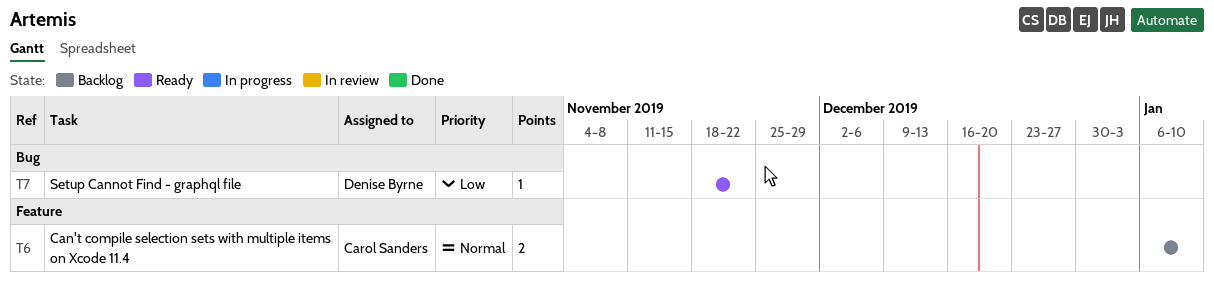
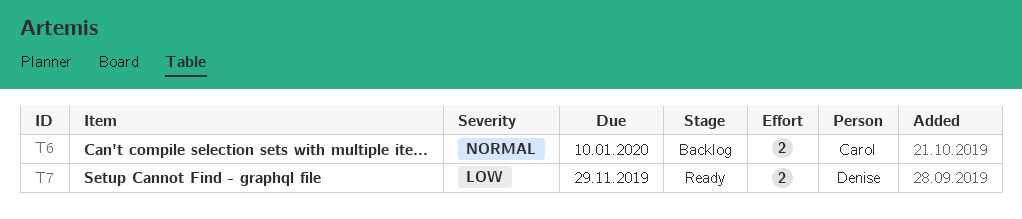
T7, estimate: 1 -> 2
T7, due: Nov 22 -> Nov 29

